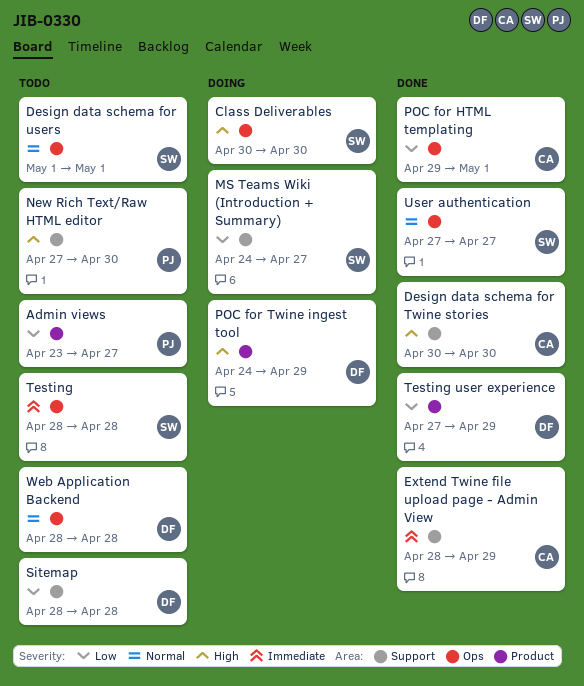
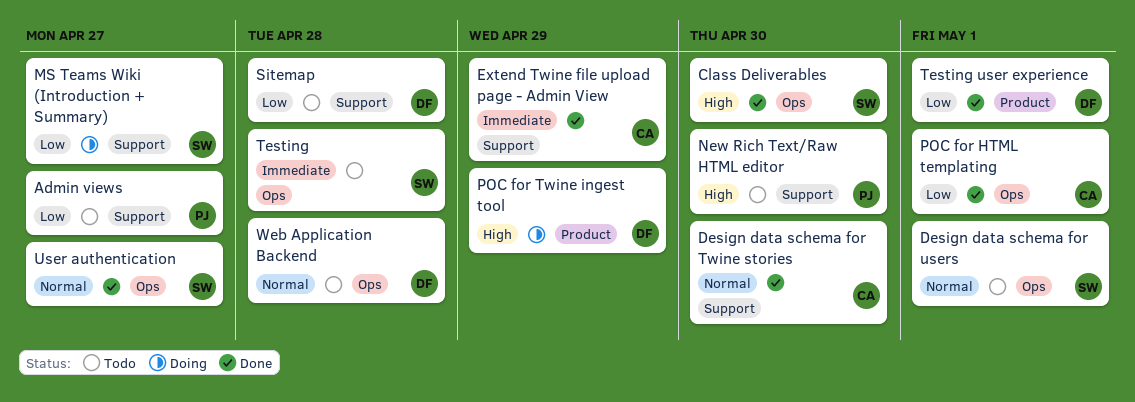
Admin views, label: Product -> Support
Class Deliverables, status: Doing -> Done
Design data schema for Twine stories, priority: High -> Normal
Testing user experience, due: Apr 29 -> May 1

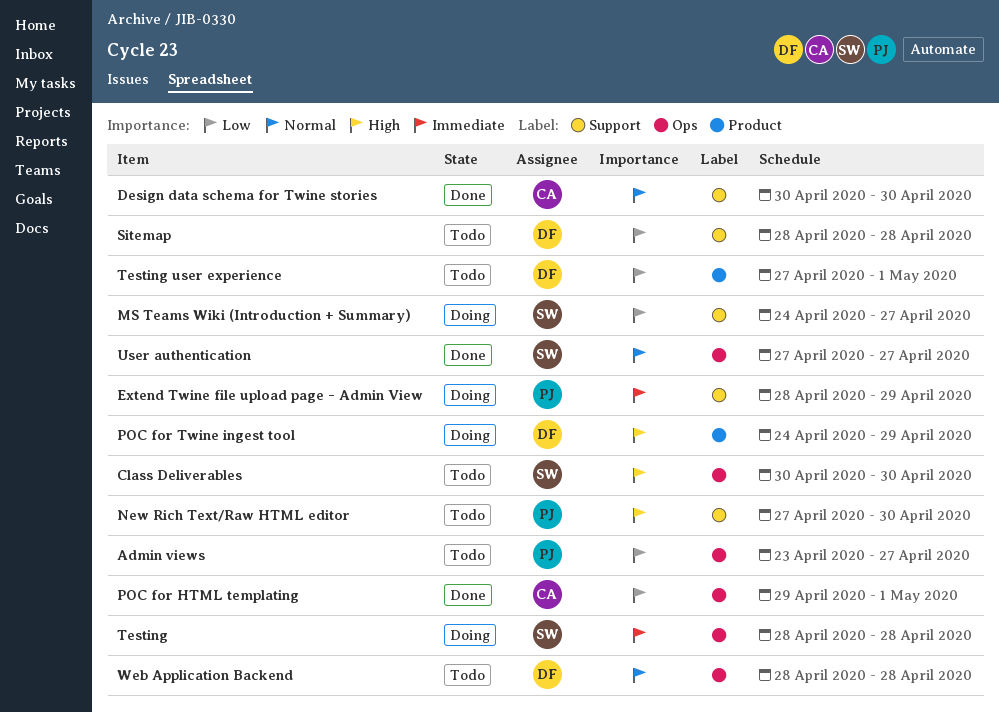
Admin views, label: Support -> Ops
Class Deliverables, status: Done -> Todo
Design data schema for users: present -> none
Extend Twine file upload page - Admin View, status: Done -> Doing
Extend Twine file upload page - Admin View, owner: CA -> PJ
Testing, status: Todo -> Doing
Testing user experience, status: Done -> Todo

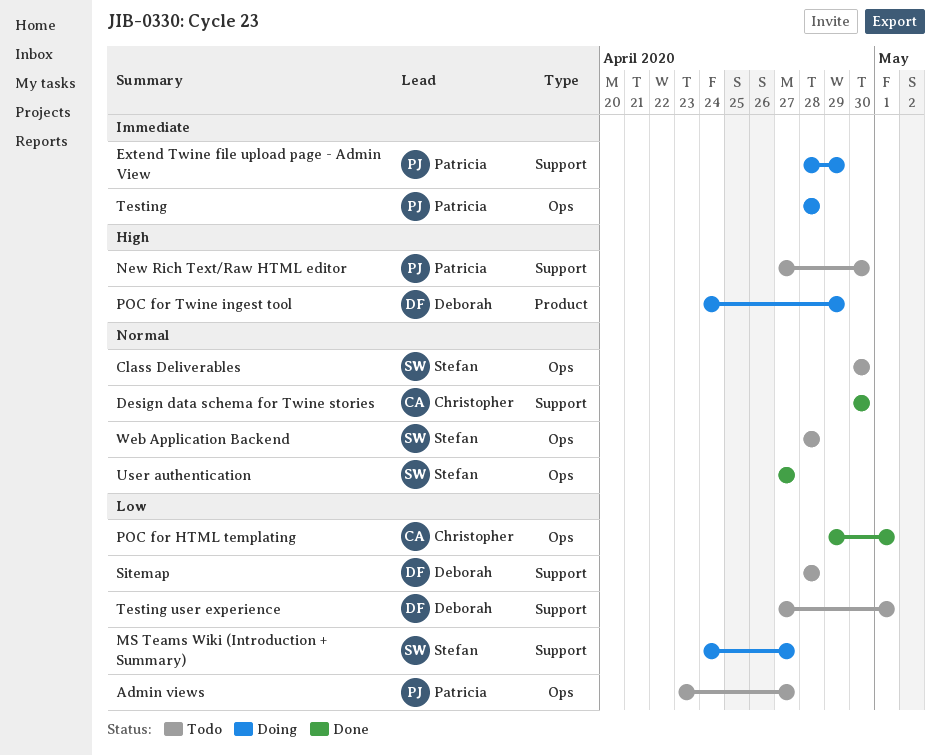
Class Deliverables, priority: High -> Normal
Testing, owner: Stefan -> Patricia
Testing user experience, label: Product -> Support
Web Application Backend, owner: Deborah -> Stefan

